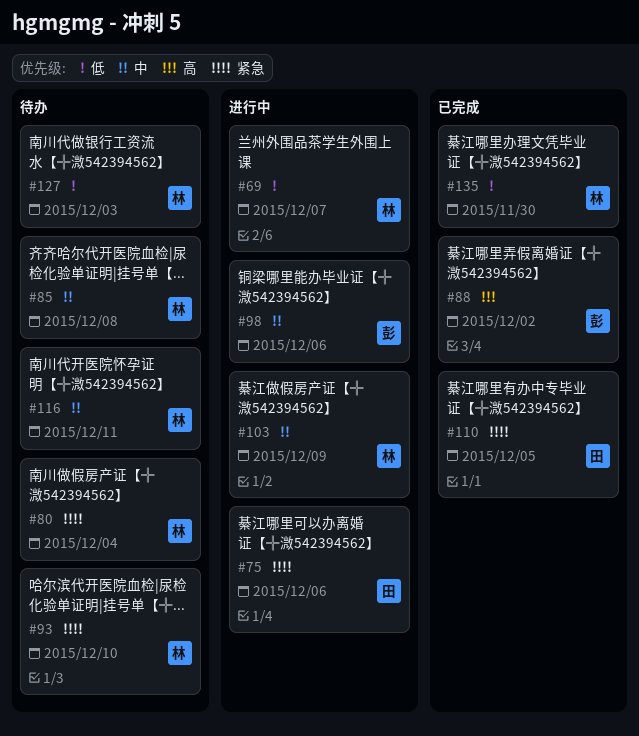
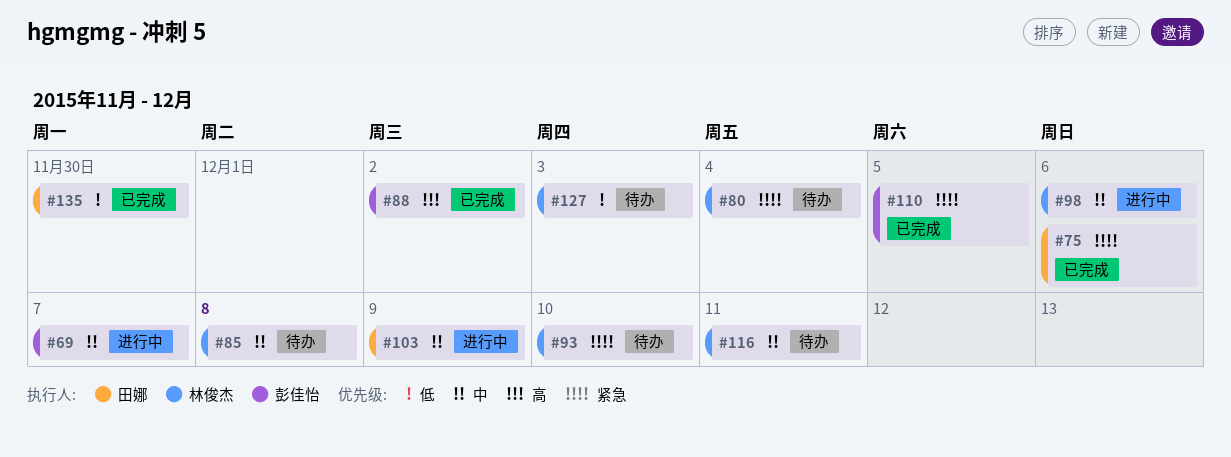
#69, owner: 林俊杰 -> 彭佳怡
#69, priority: 低 -> 中
#75, status: 进行中 -> 已完成
#98, owner: 彭佳怡 -> 林俊杰
#103, owner: 林俊杰 -> 田娜
#110, owner: 田娜 -> 彭佳怡
#135, owner: 林俊杰 -> 田娜

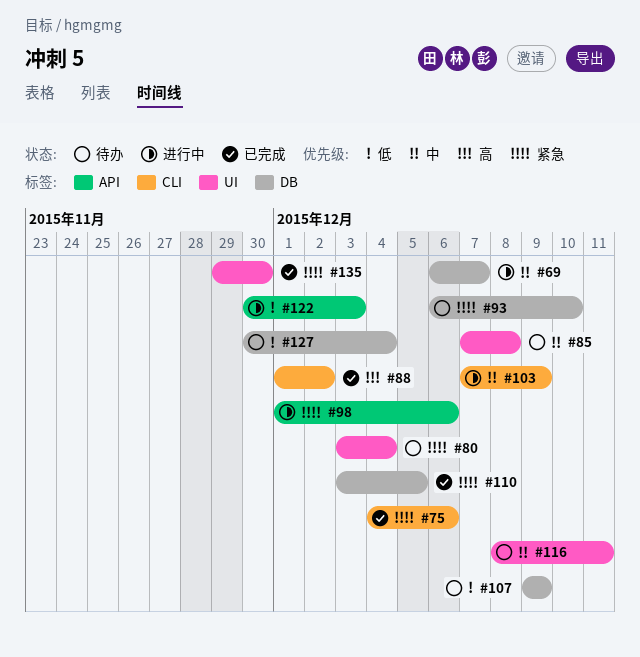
#98, priority: 中 -> 紧急
#107: none -> present
#122: none -> present
#127, due: Dec 3 -> Dec 4
#135, priority: 低 -> 紧急

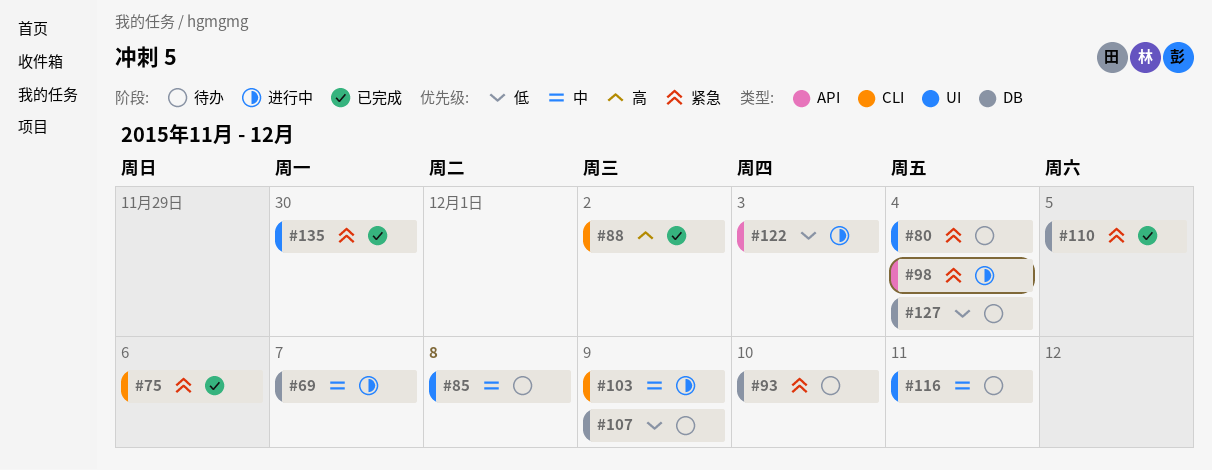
#98, due: Dec 6 -> Dec 4

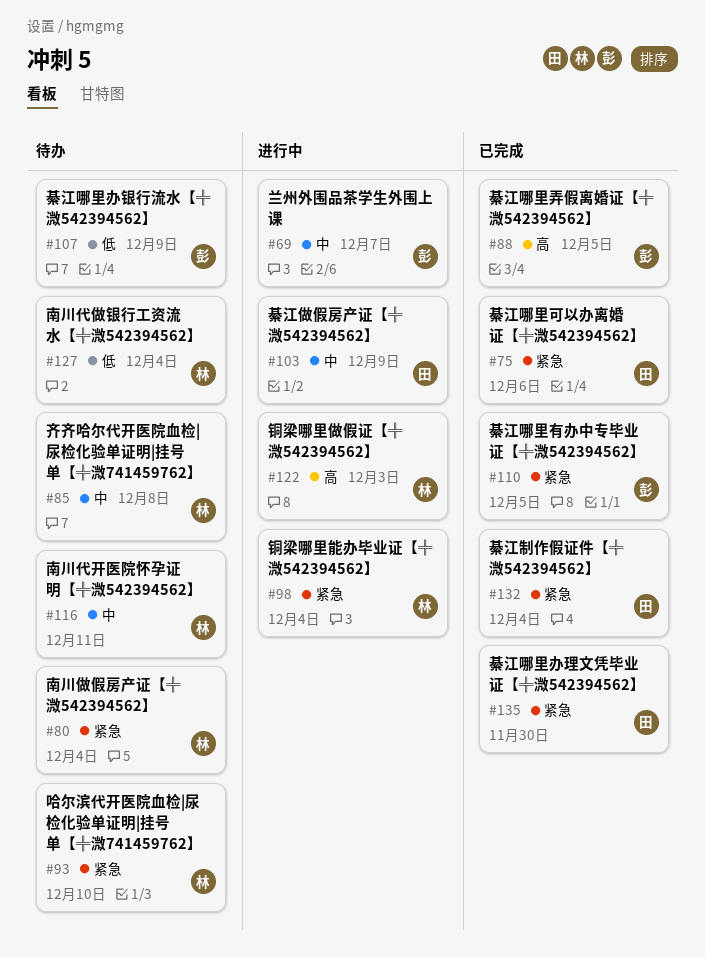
#88, due: Dec 2 -> Dec 5
#122, priority: 低 -> 高
#132: none -> present

